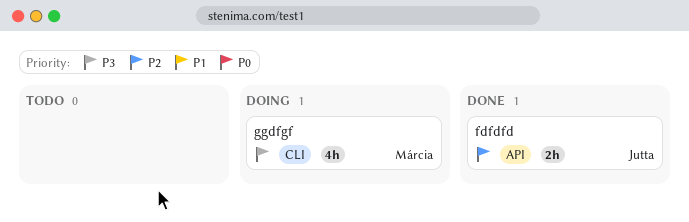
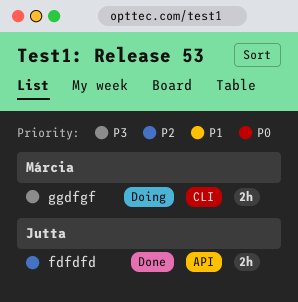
ggdfgf, estimate: 4h -> 2h

